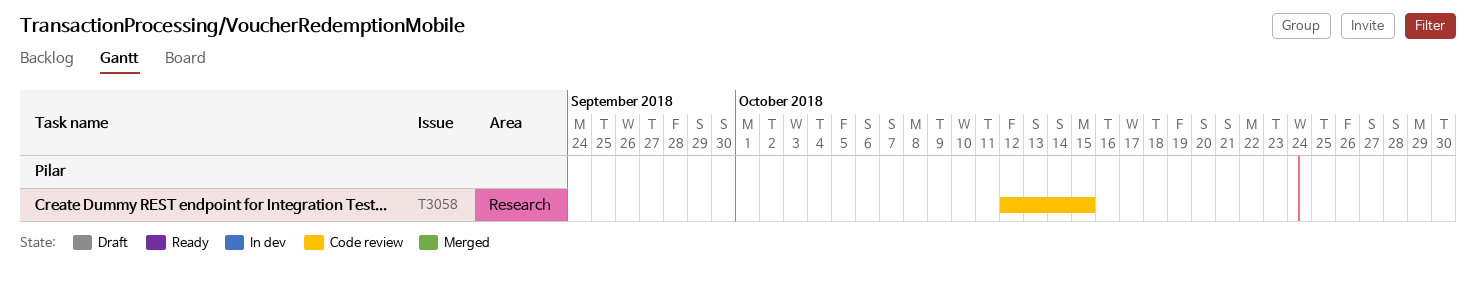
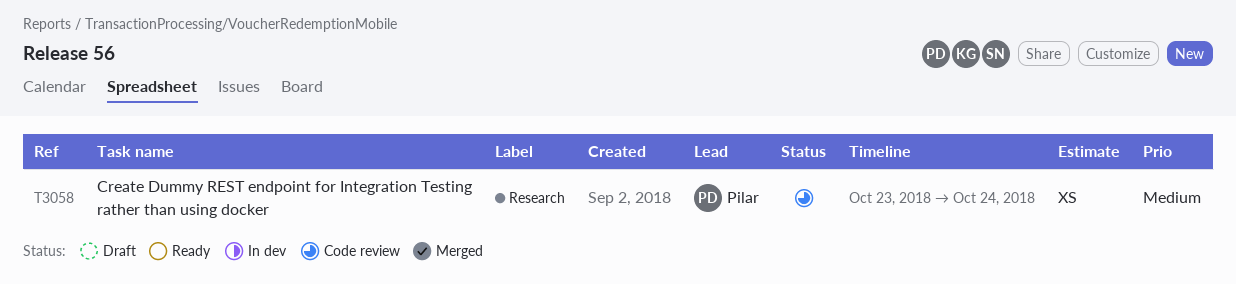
T3058, start: Oct 12 -> Oct 23
T3058, due: Oct 15 -> Oct 24

